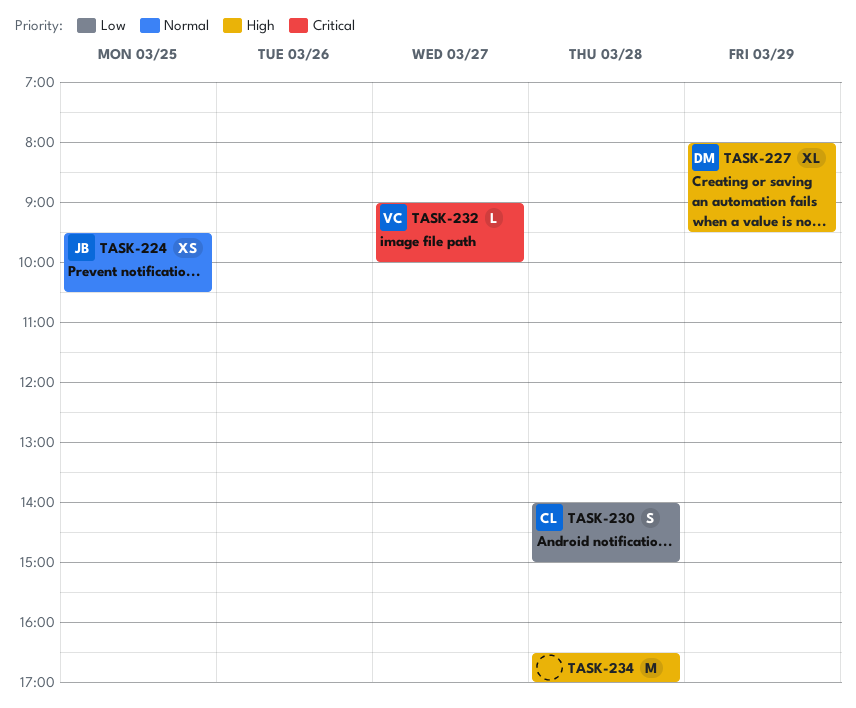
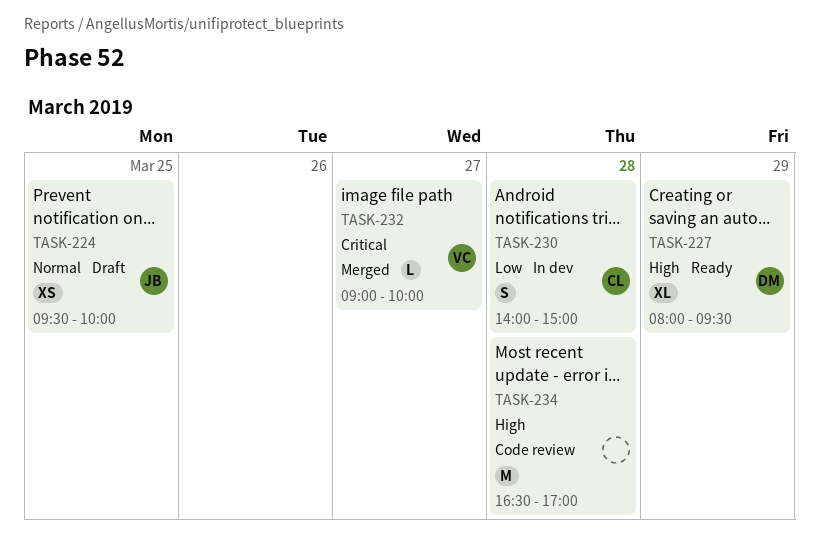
TASK-224, ends: 10:30 -> 10:00

